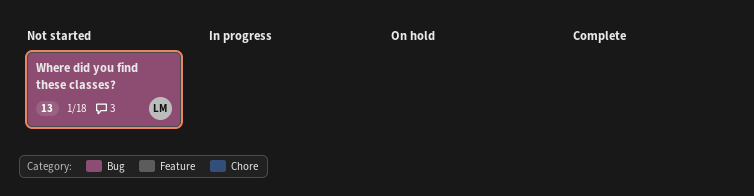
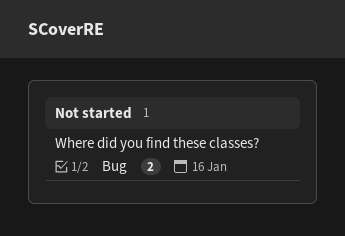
Where did you find these classes?, estimate: 13 -> 2
Where did you find these classes?, due: Jan 18 -> Jan 16

